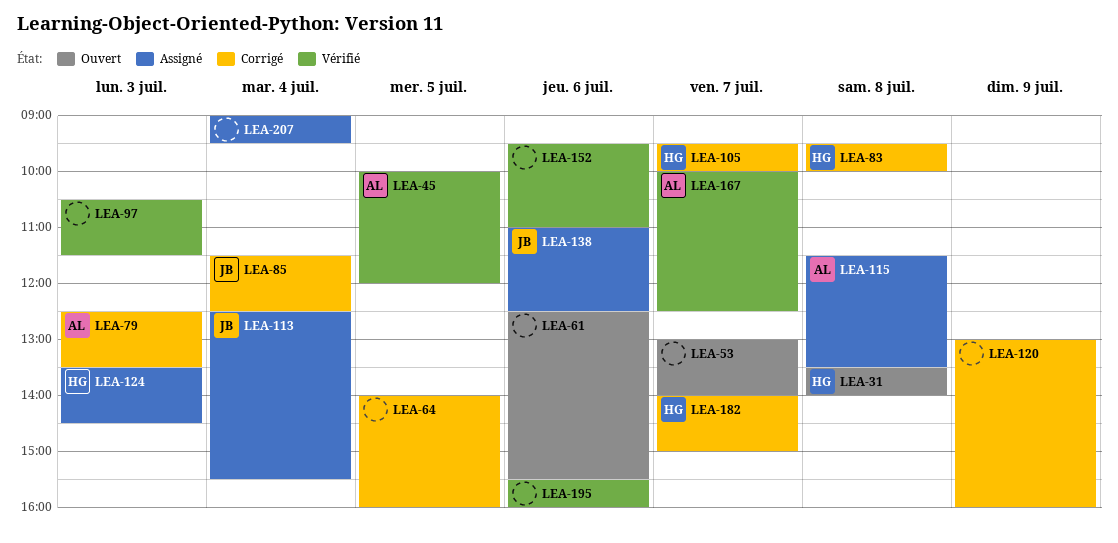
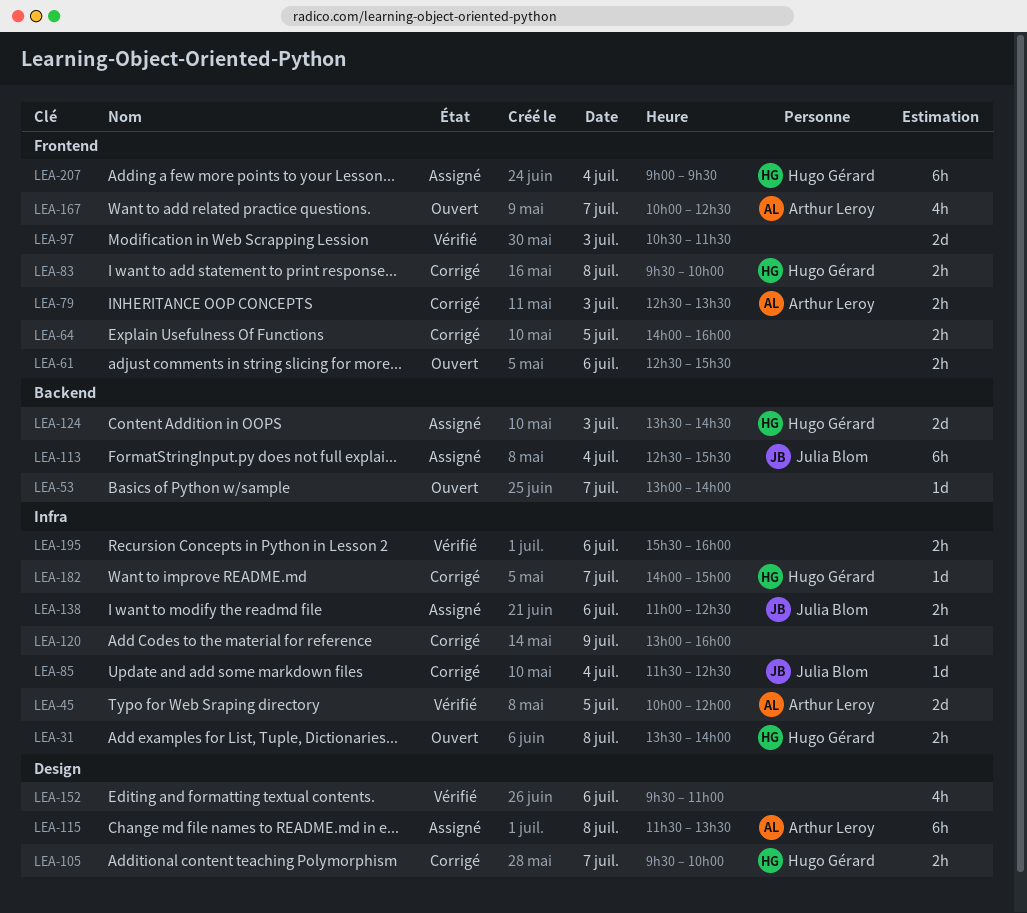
LEA-167, status: Vérifié -> Ouvert
LEA-207, owner: none -> Hugo Gérard

